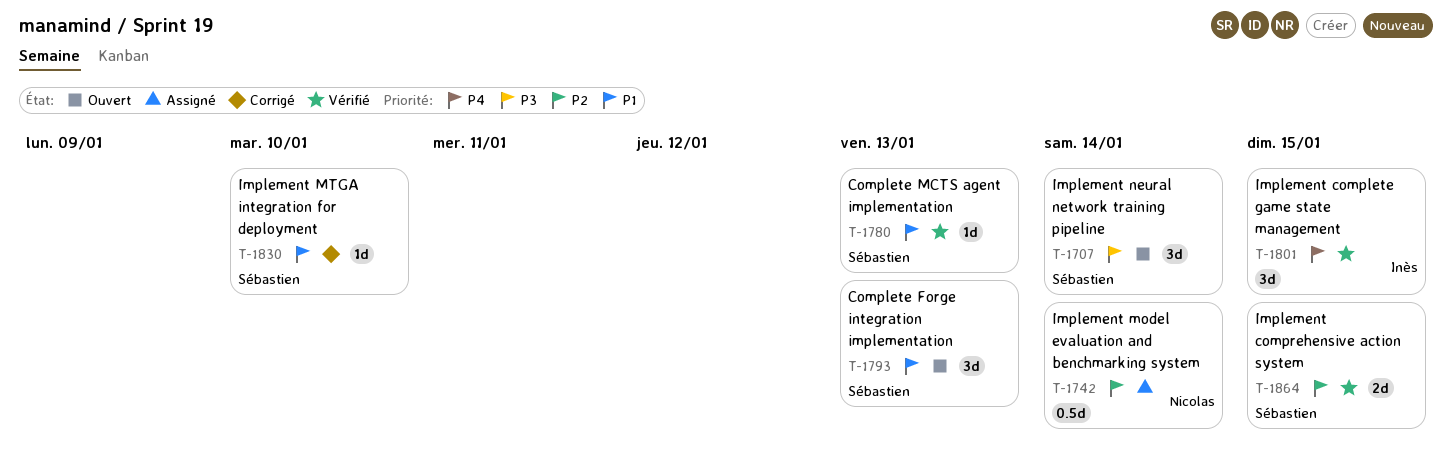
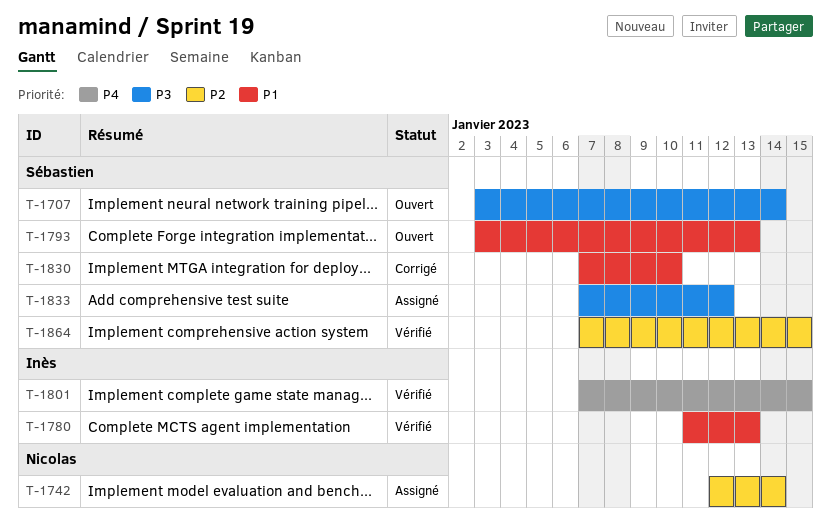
T-1780, owner: Sébastien -> Inès
T-1833: none -> present

